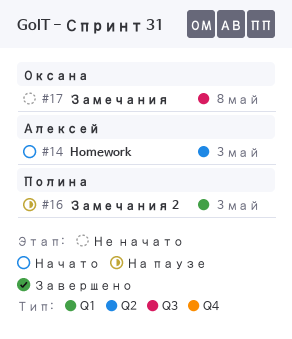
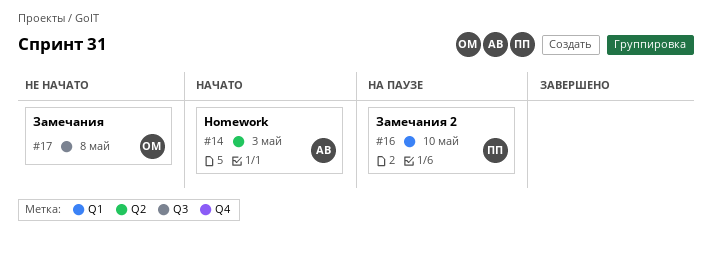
#16, due: May 3 -> May 10

